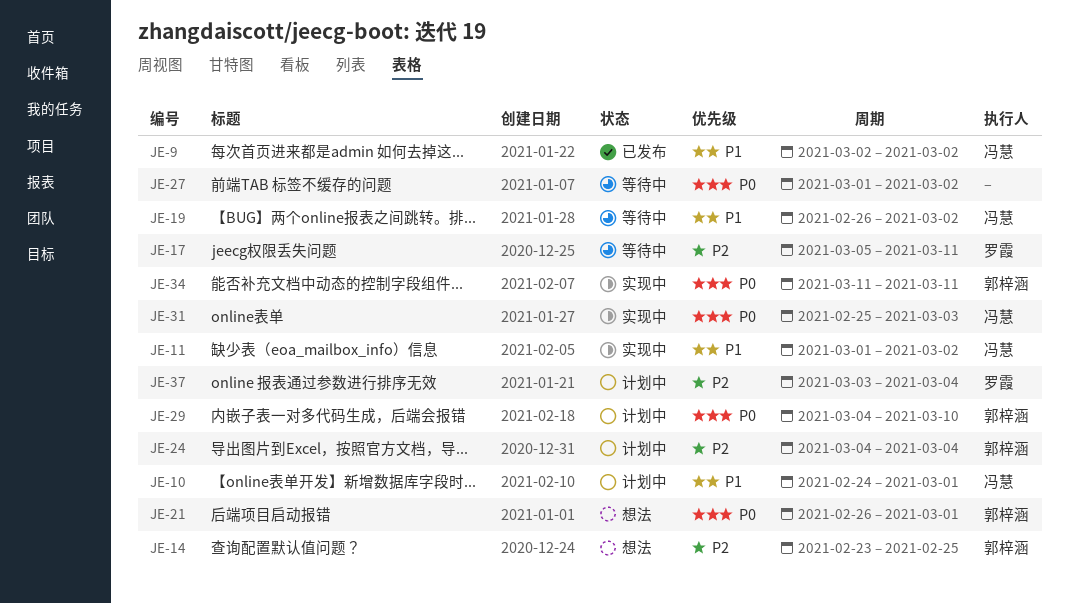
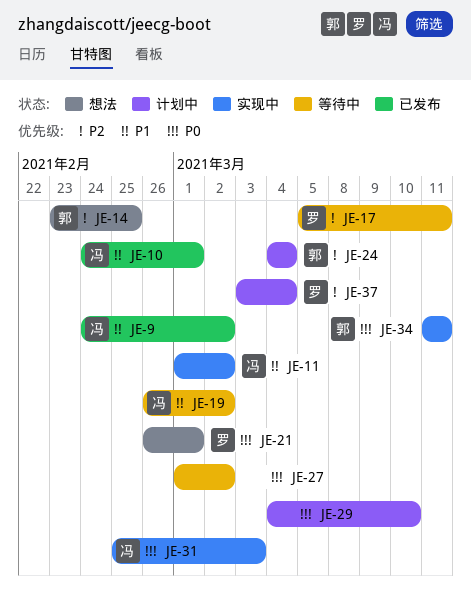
JE-9, start: Mar 2 -> Feb 24
JE-10, status: 计划中 -> 已发布
JE-21, owner: 郭梓涵 -> 罗霞
JE-29, owner: 郭梓涵 -> none

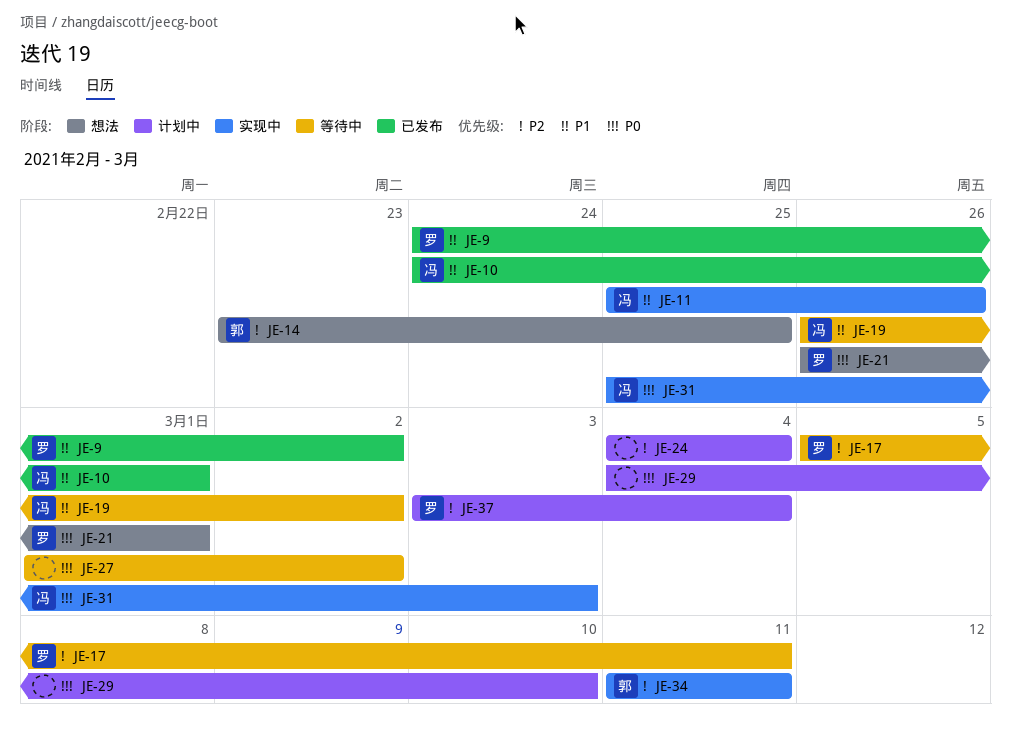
JE-9, owner: 冯 -> 罗
JE-11, start: Mar 1 -> Feb 25
JE-11, due: Mar 2 -> Feb 26
JE-24, owner: 郭 -> none
JE-34, priority: P0 -> P2

